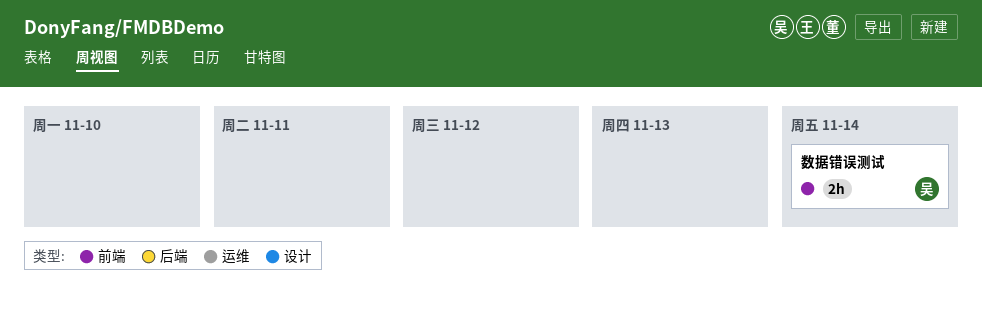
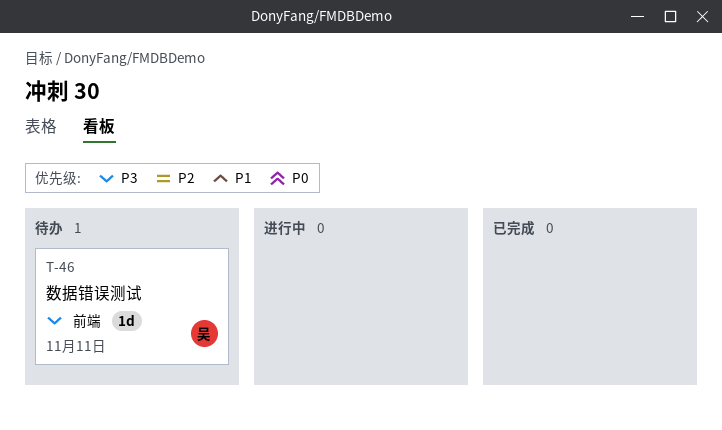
数据错误测试, estimate: 2h -> 1d
数据错误测试, due: Nov 14 -> Nov 11

